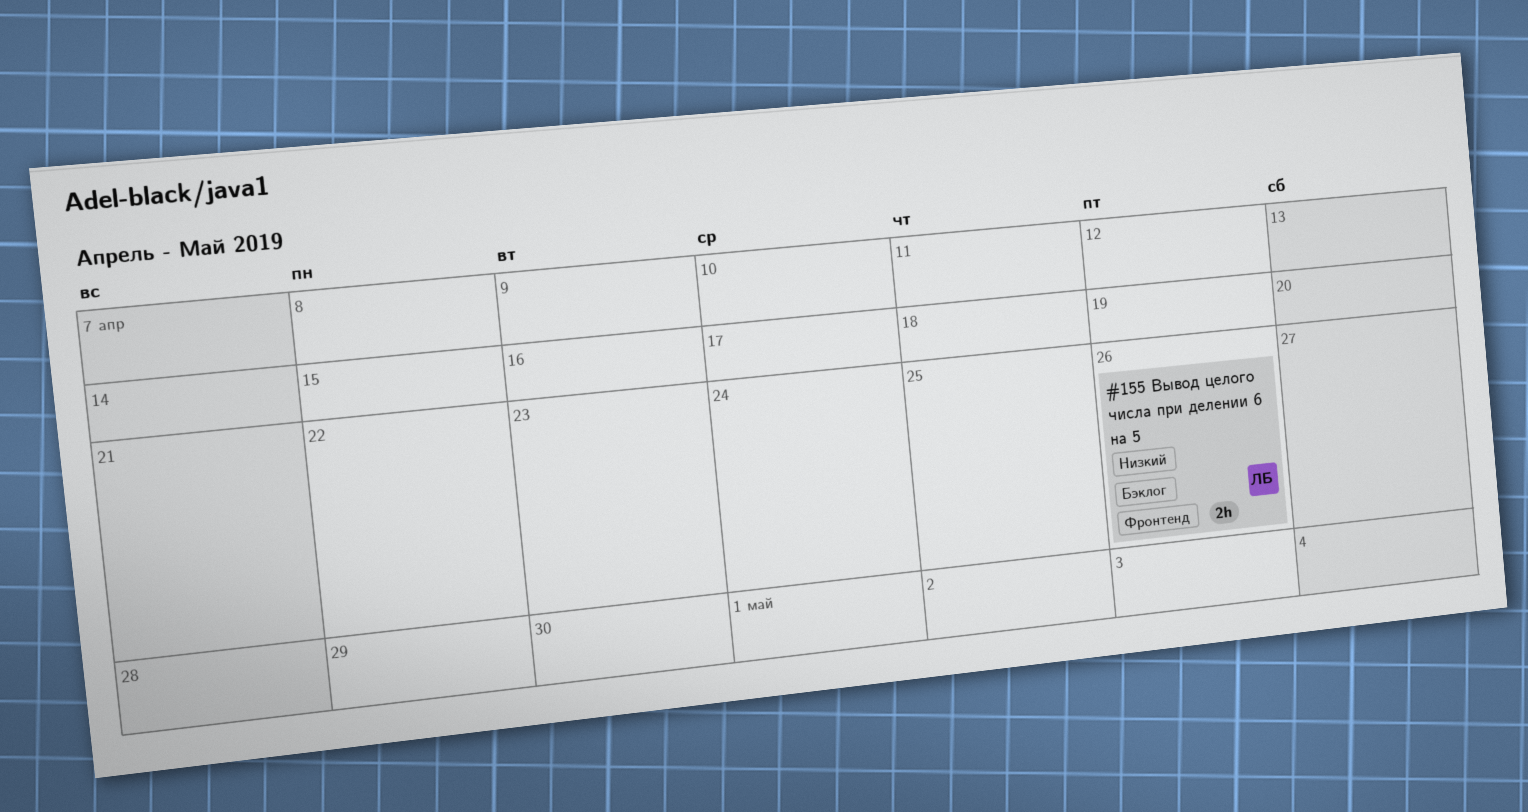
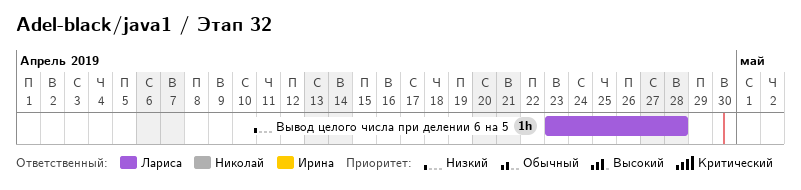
Вывод целого числа при делении 6 на 5, estimate: 2h -> 1h
Вывод целого числа при делении 6 на 5, due: Apr 26 -> Apr 28

